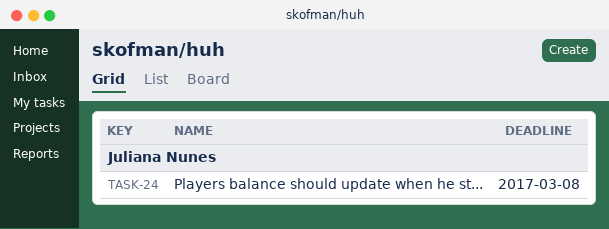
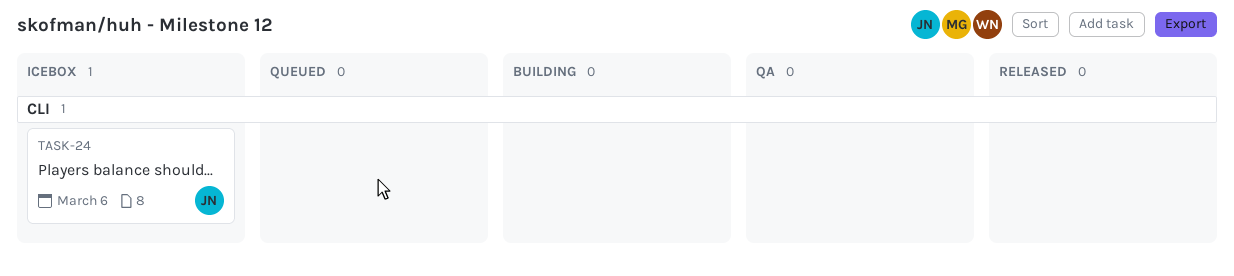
TASK-24, due: Mar 8 -> Mar 6

